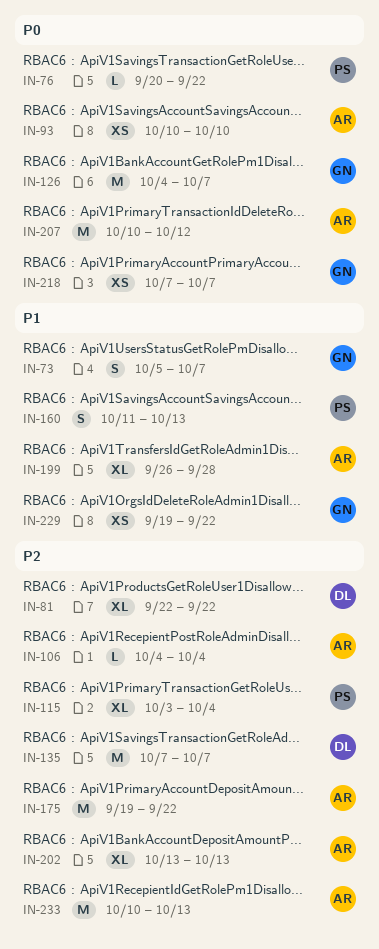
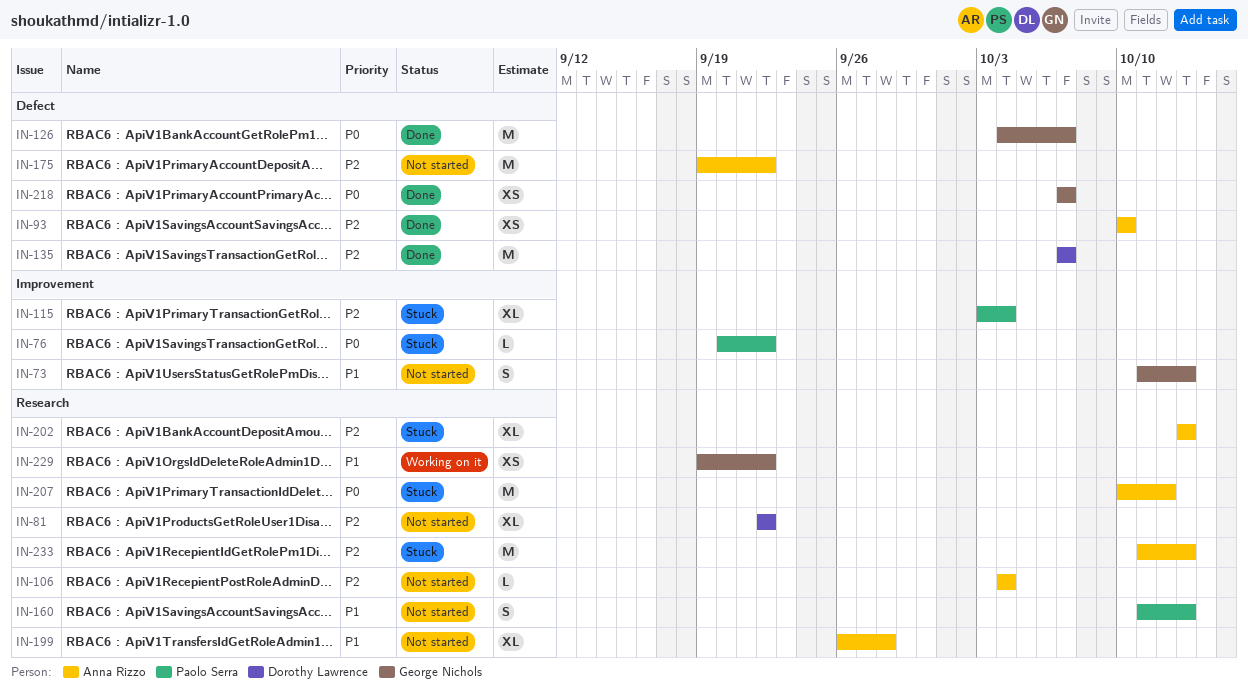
IN-73, start: Oct 5 -> Oct 11
IN-73, due: Oct 7 -> Oct 13
IN-93, priority: P0 -> P2
IN-233, start: Oct 10 -> Oct 11

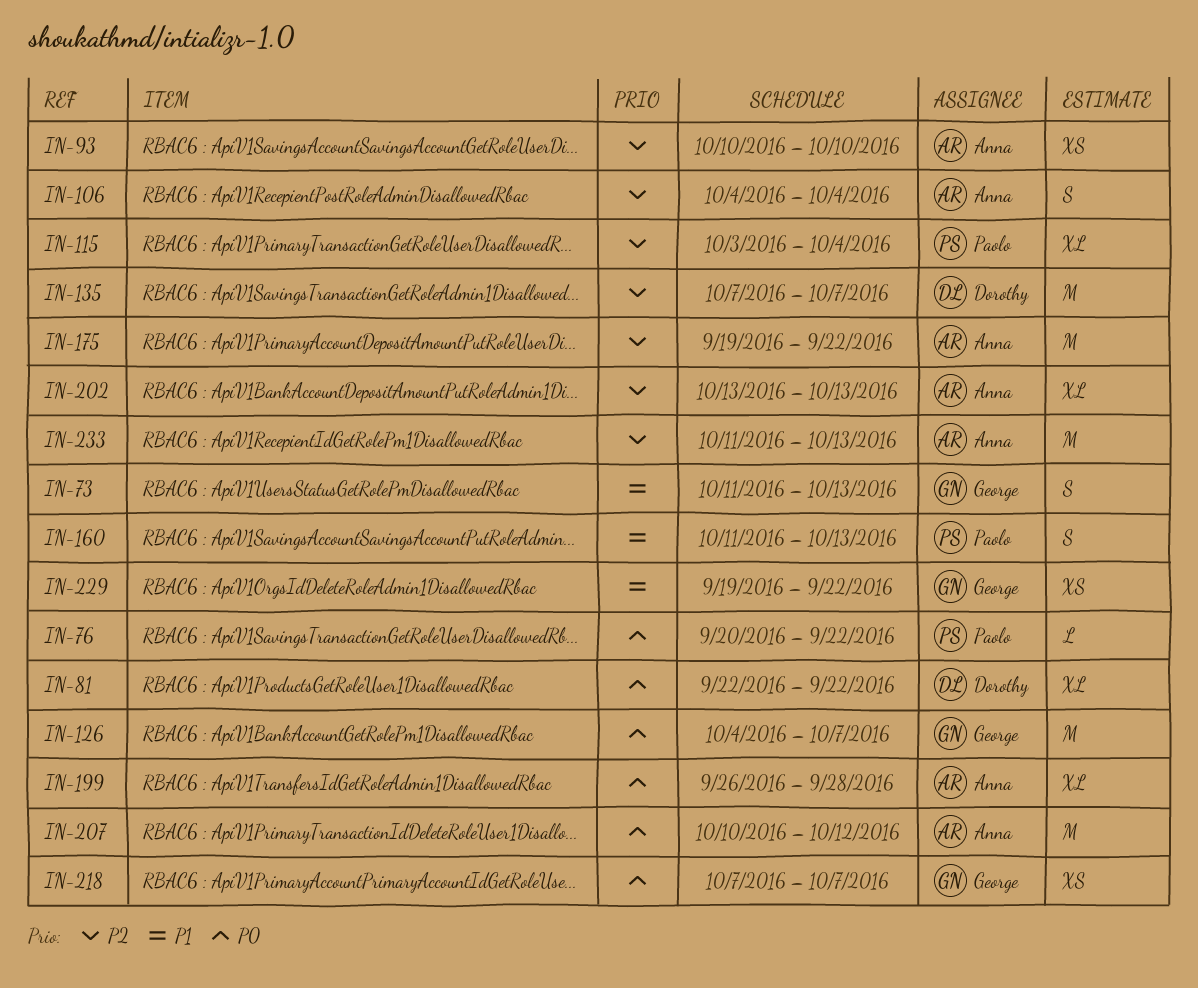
IN-81, priority: P2 -> P0
IN-106, estimate: L -> S
IN-199, priority: P1 -> P0

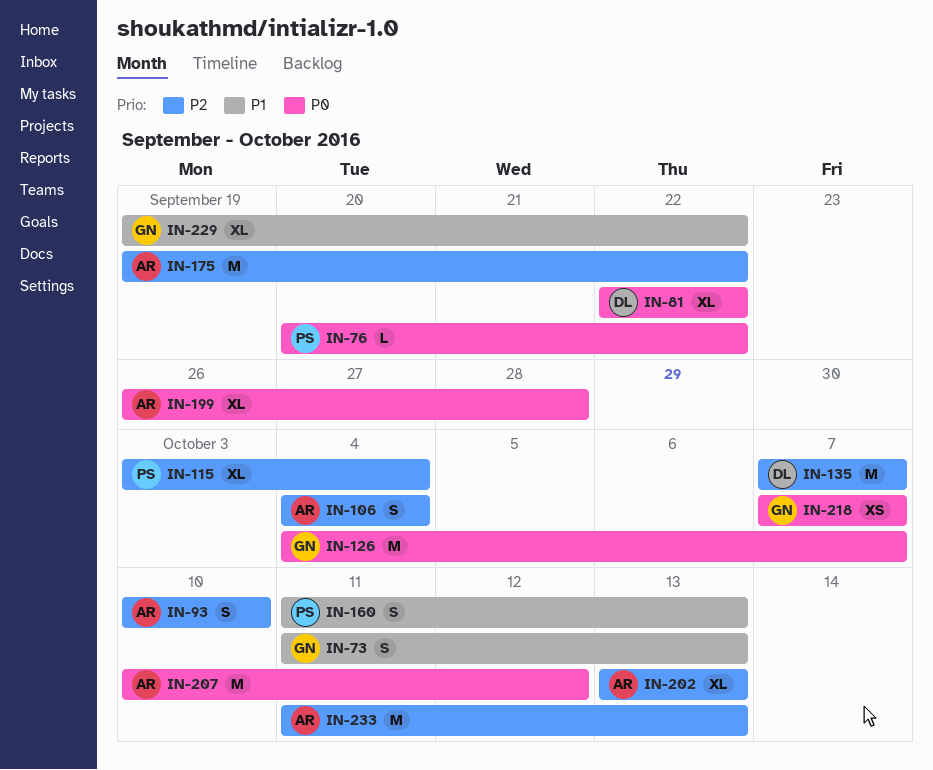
IN-93, estimate: XS -> S
IN-229, estimate: XS -> XL

